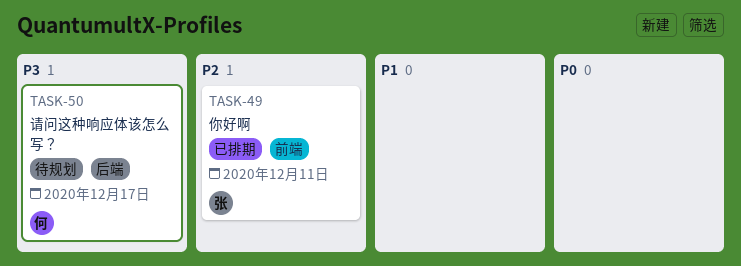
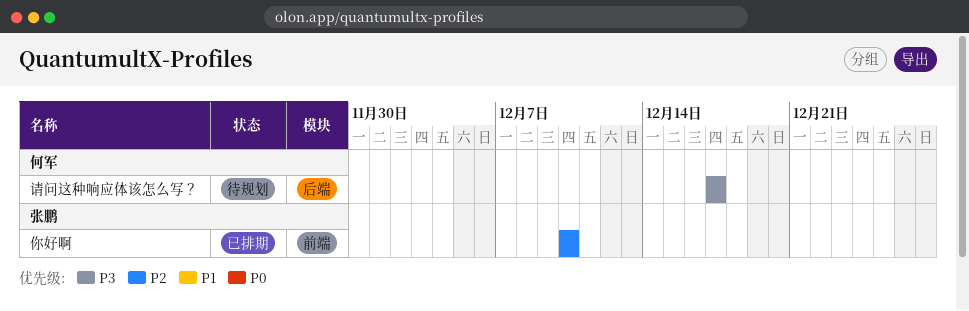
你好啊, due: Dec 11 -> Dec 10

